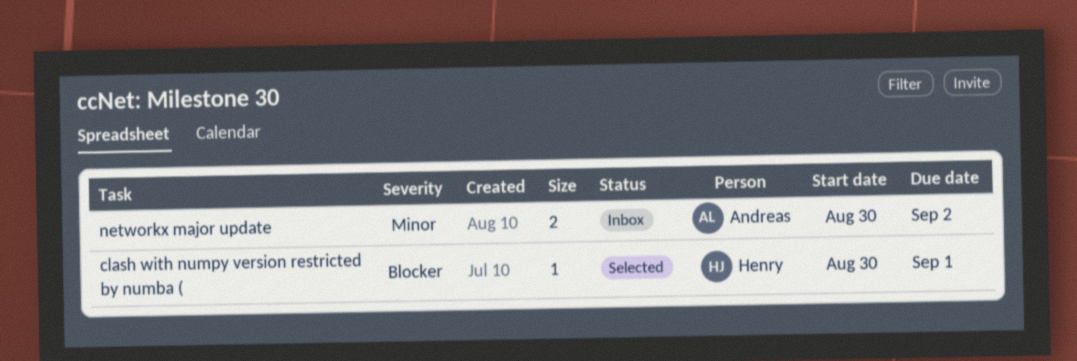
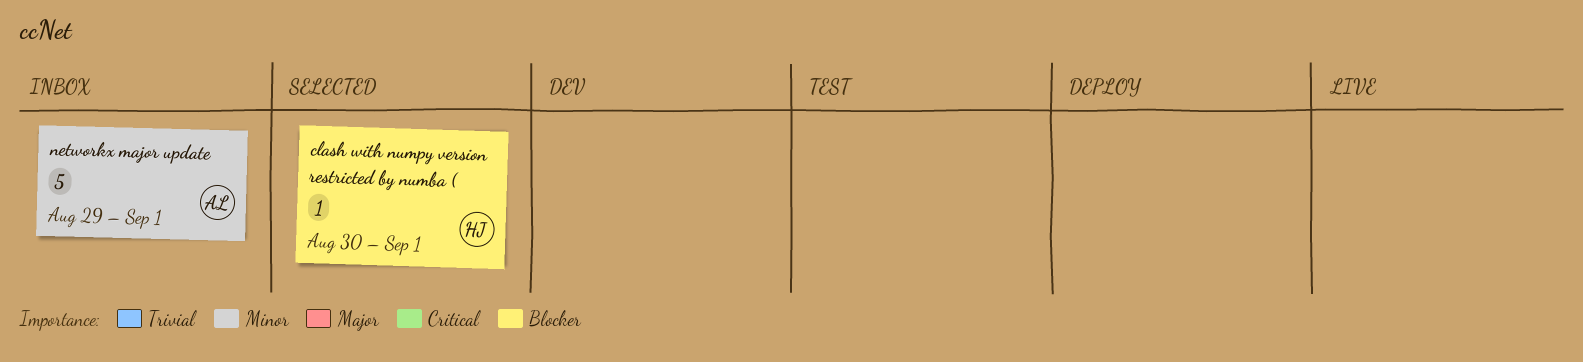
networkx major update, estimate: 2 -> 5
networkx major update, start: Aug 30 -> Aug 29
networkx major update, due: Sep 2 -> Sep 1

